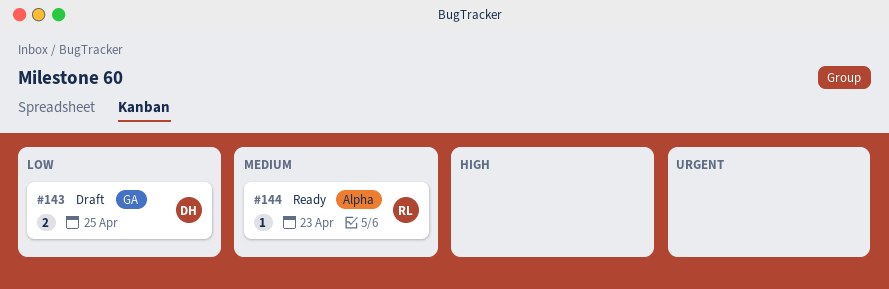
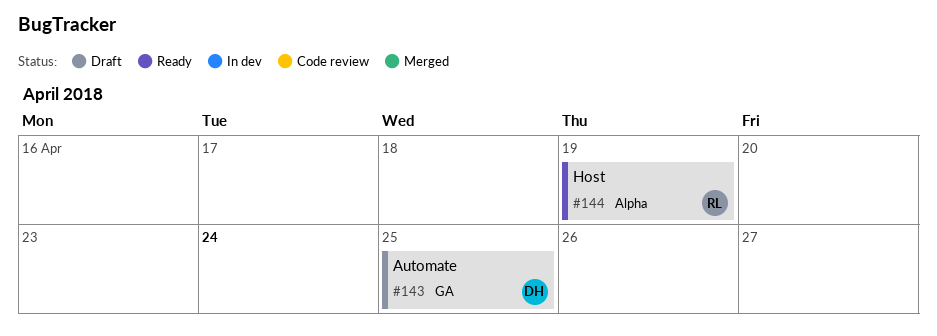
#144, due: Apr 23 -> Apr 19

